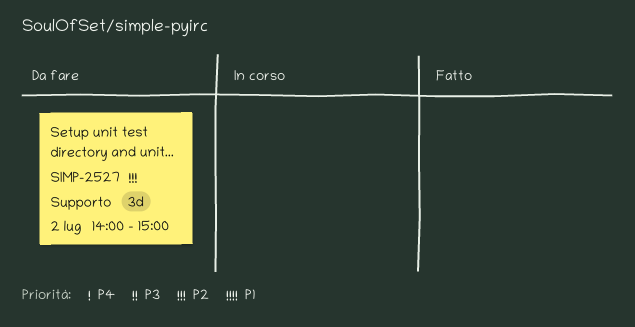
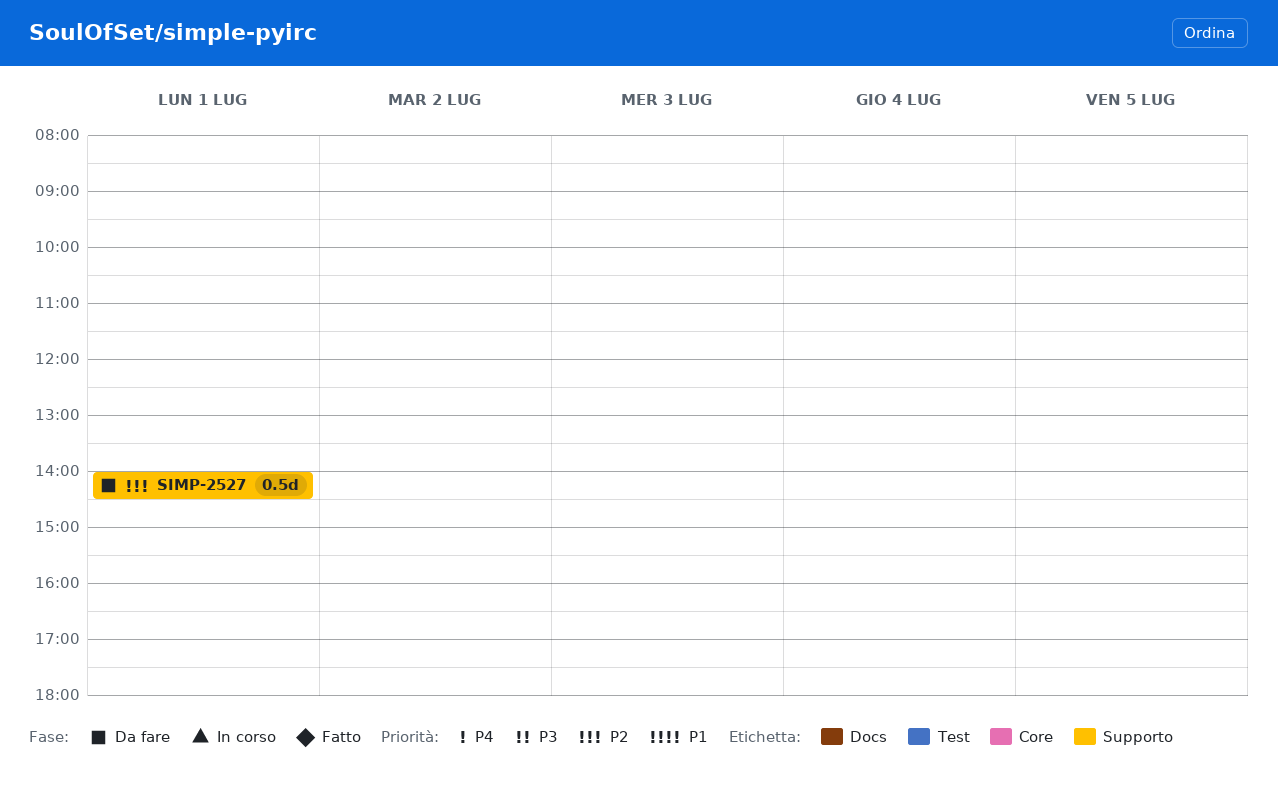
SIMP-2527, estimate: 3d -> 0.5d
SIMP-2527, day: Jul 2 -> Jul 1
SIMP-2527, ends: 15:00 -> 14:30

